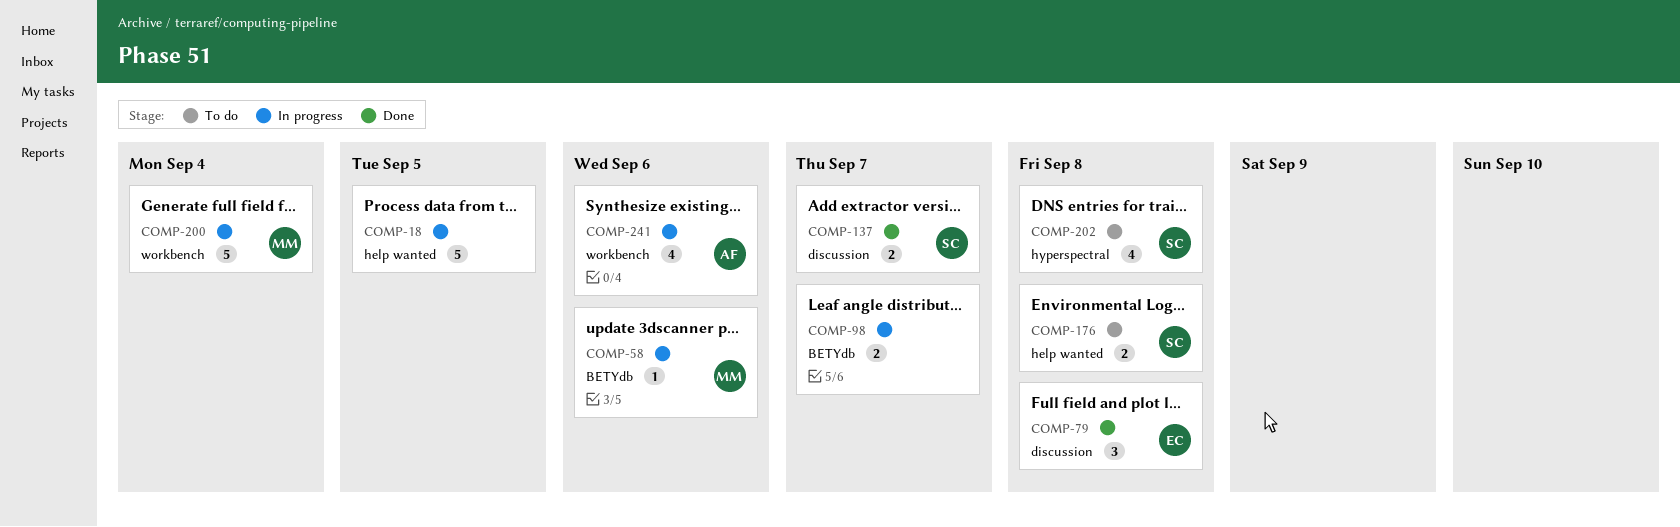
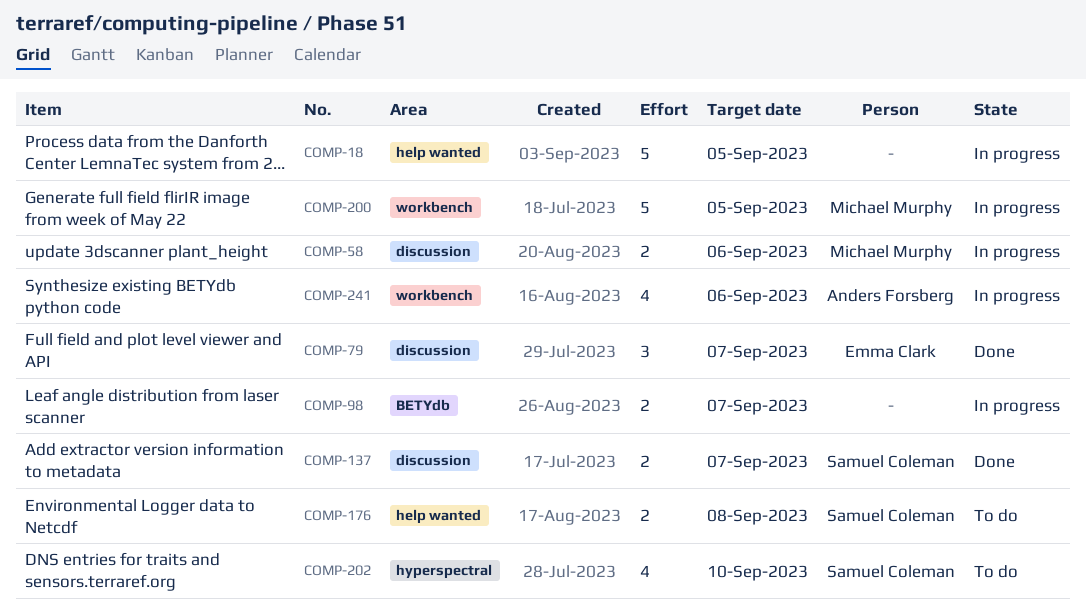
COMP-58, label: BETYdb -> discussion
COMP-58, estimate: 1 -> 2
COMP-79, due: Sep 8 -> Sep 7
COMP-200, due: Sep 4 -> Sep 5
COMP-202, due: Sep 8 -> Sep 10

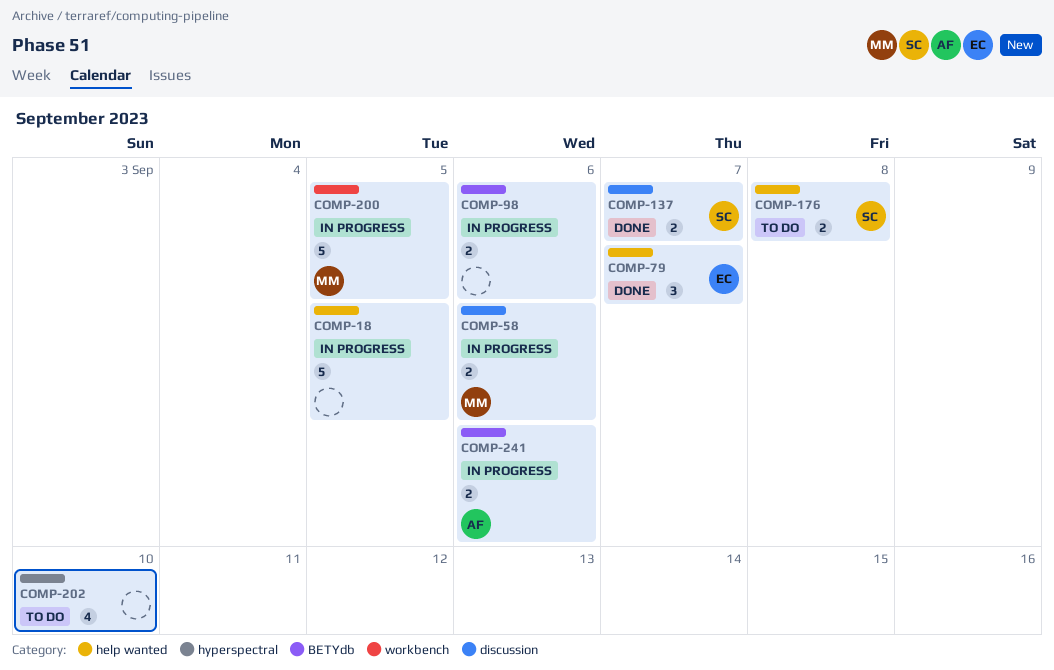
COMP-79, label: discussion -> help wanted
COMP-98, due: Sep 7 -> Sep 6
COMP-202, owner: Samuel Coleman -> none
COMP-241, label: workbench -> BETYdb
COMP-241, estimate: 4 -> 2

